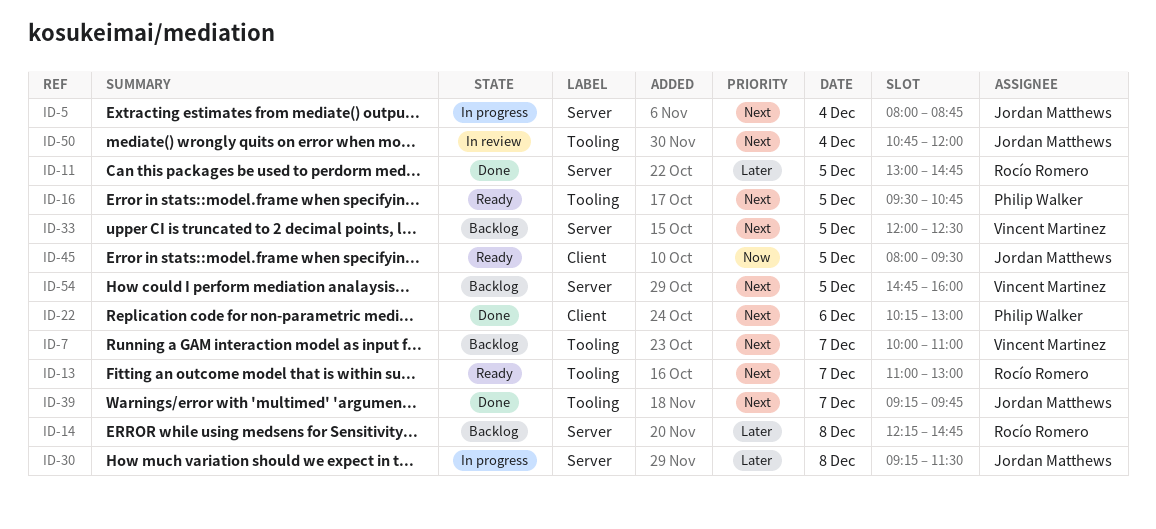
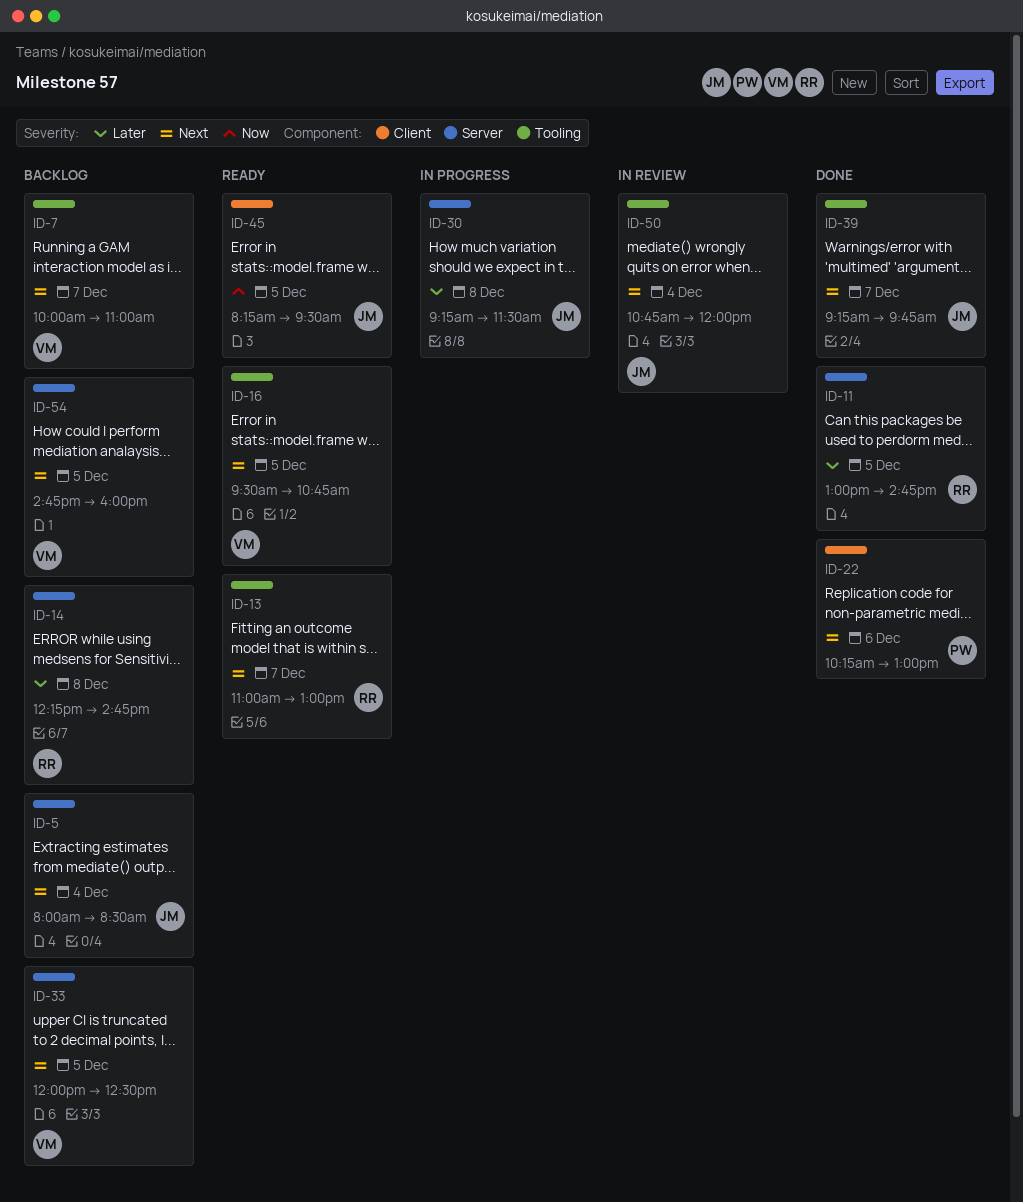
ID-5, status: In progress -> Backlog
ID-5, ends: 08:45 -> 08:30
ID-16, owner: Philip Walker -> Vincent Martinez
ID-45, begins: 08:00 -> 08:15

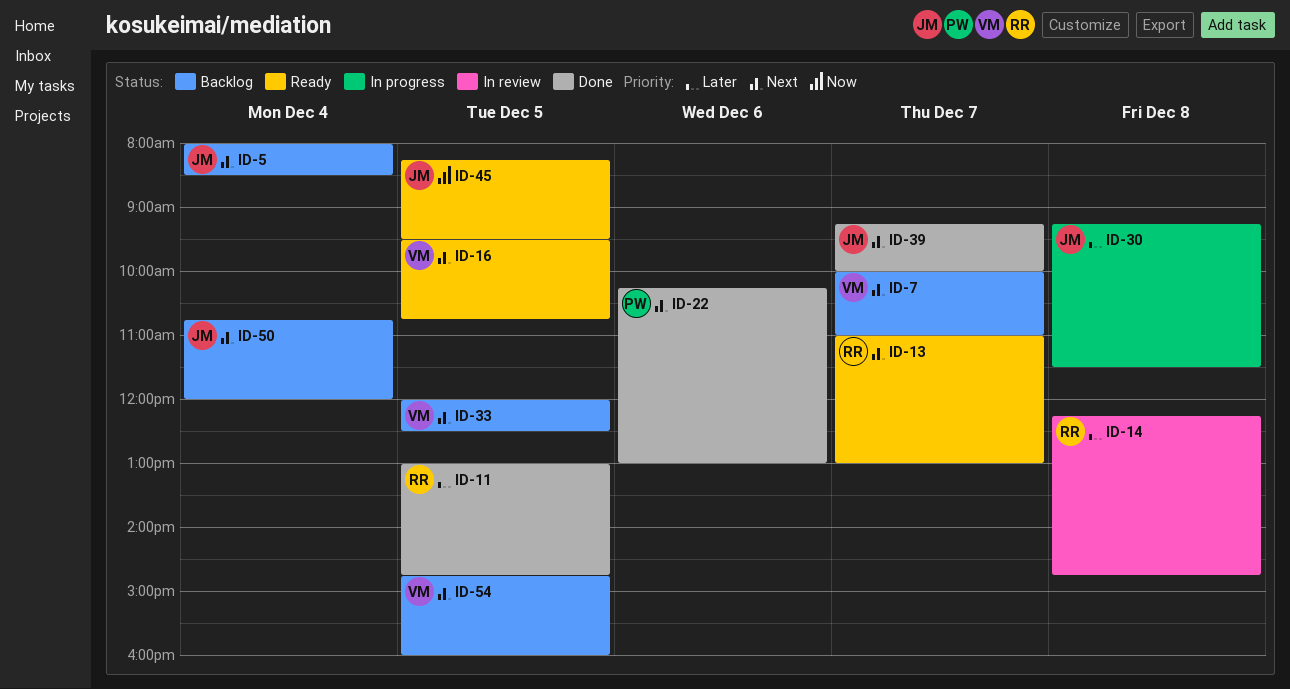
ID-14, status: Backlog -> In review
ID-39, ends: 09:45 -> 10:00
ID-50, status: In review -> Backlog

